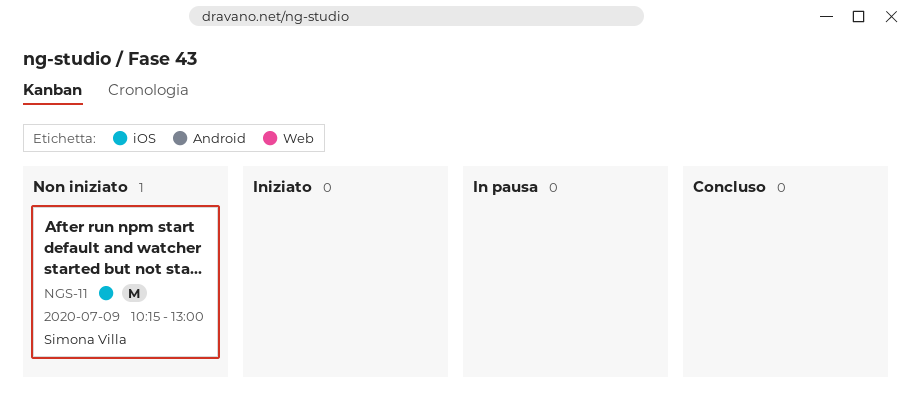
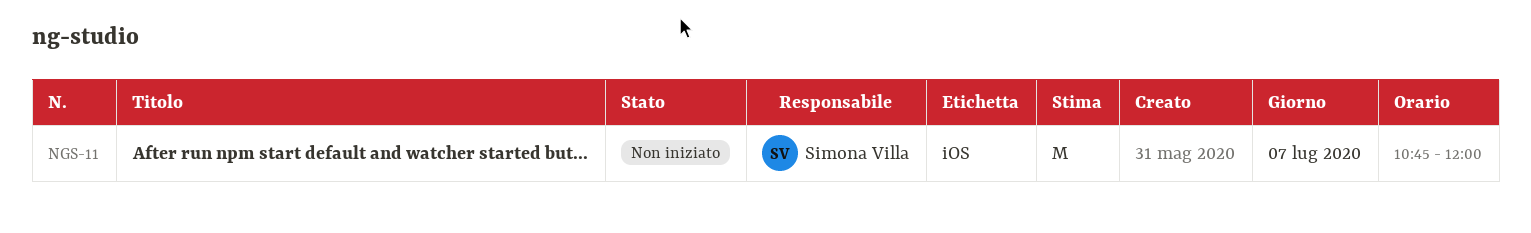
NGS-11, day: Jul 9 -> Jul 7
NGS-11, begins: 10:15 -> 10:45
NGS-11, ends: 13:00 -> 12:00

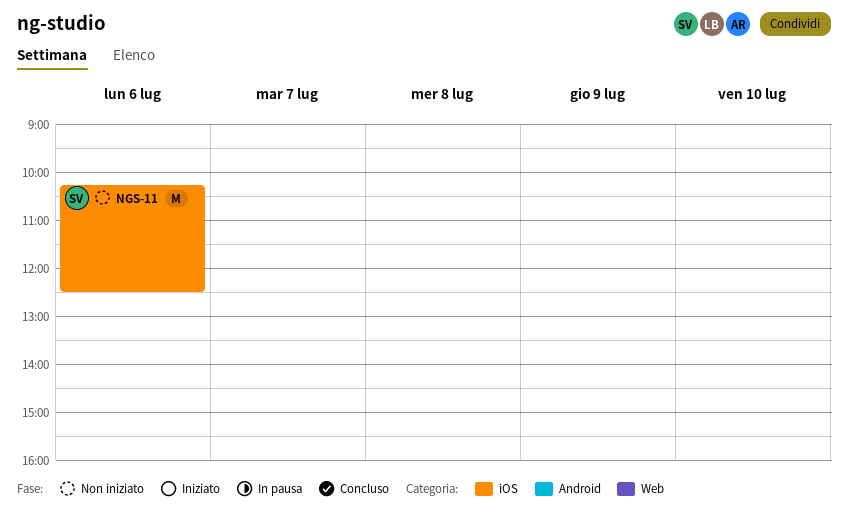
NGS-11, day: Jul 7 -> Jul 6
NGS-11, begins: 10:45 -> 10:15
NGS-11, ends: 12:00 -> 12:30

